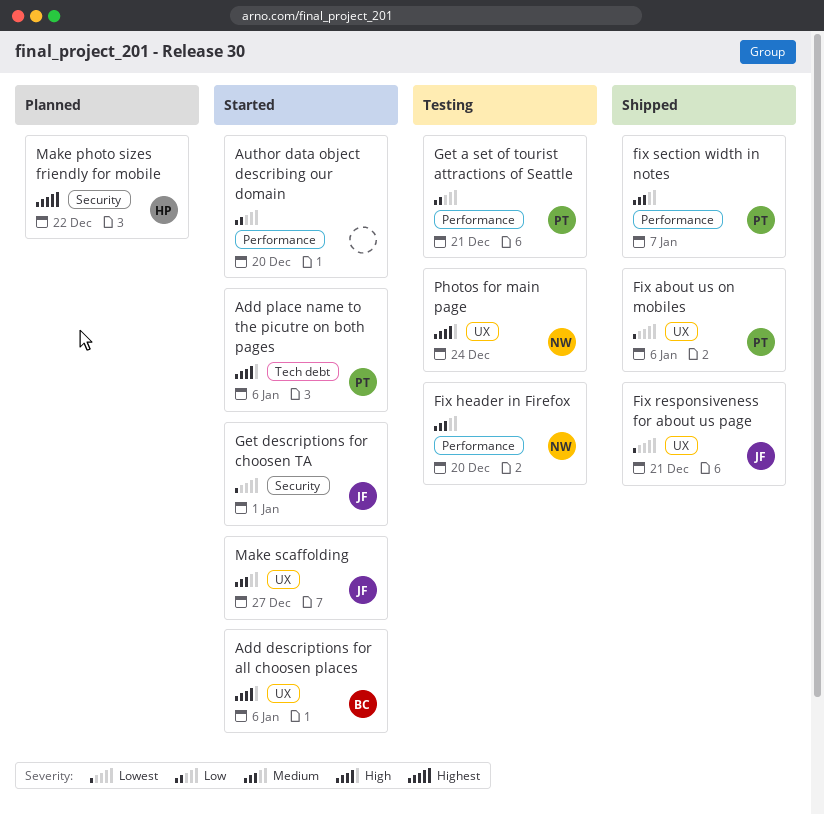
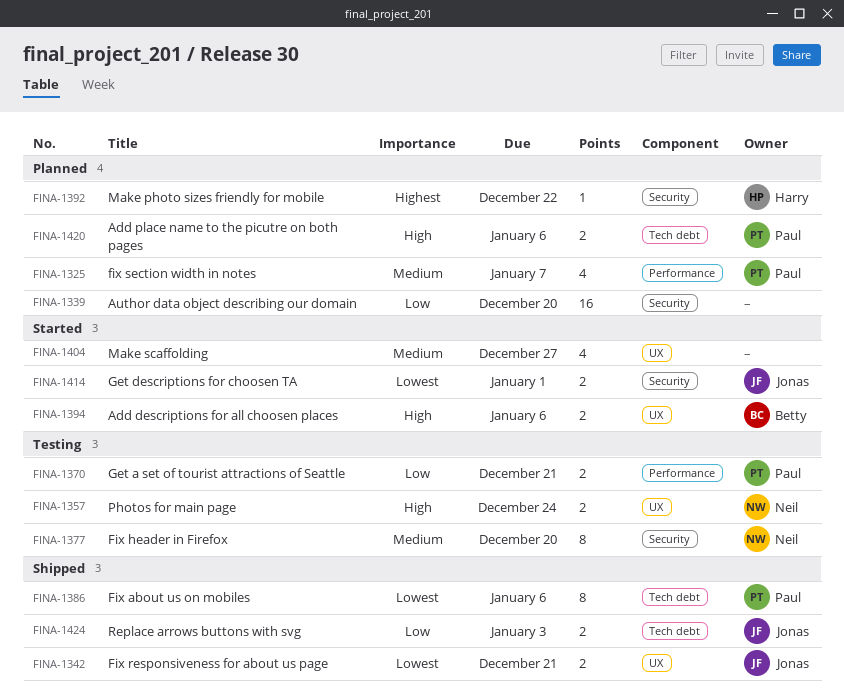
Add place name to the picutre on both pages, status: Started -> Planned
Author data object describing our domain, status: Started -> Planned
Author data object describing our domain, label: Performance -> Security
Fix about us on mobiles, label: UX -> Tech debt
Fix header in Firefox, label: Performance -> Security
fix section width in notes, status: Shipped -> Planned
Make scaffolding, owner: Jonas -> none
Replace arrows buttons with svg: none -> present

